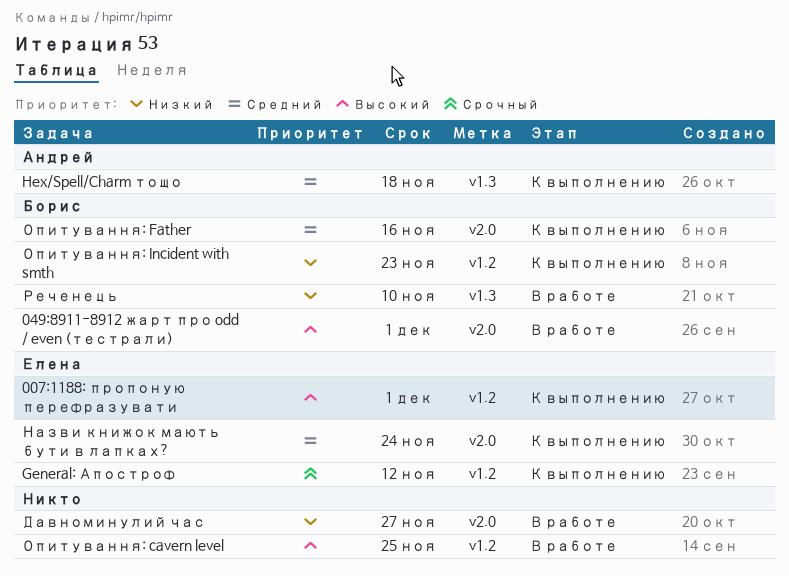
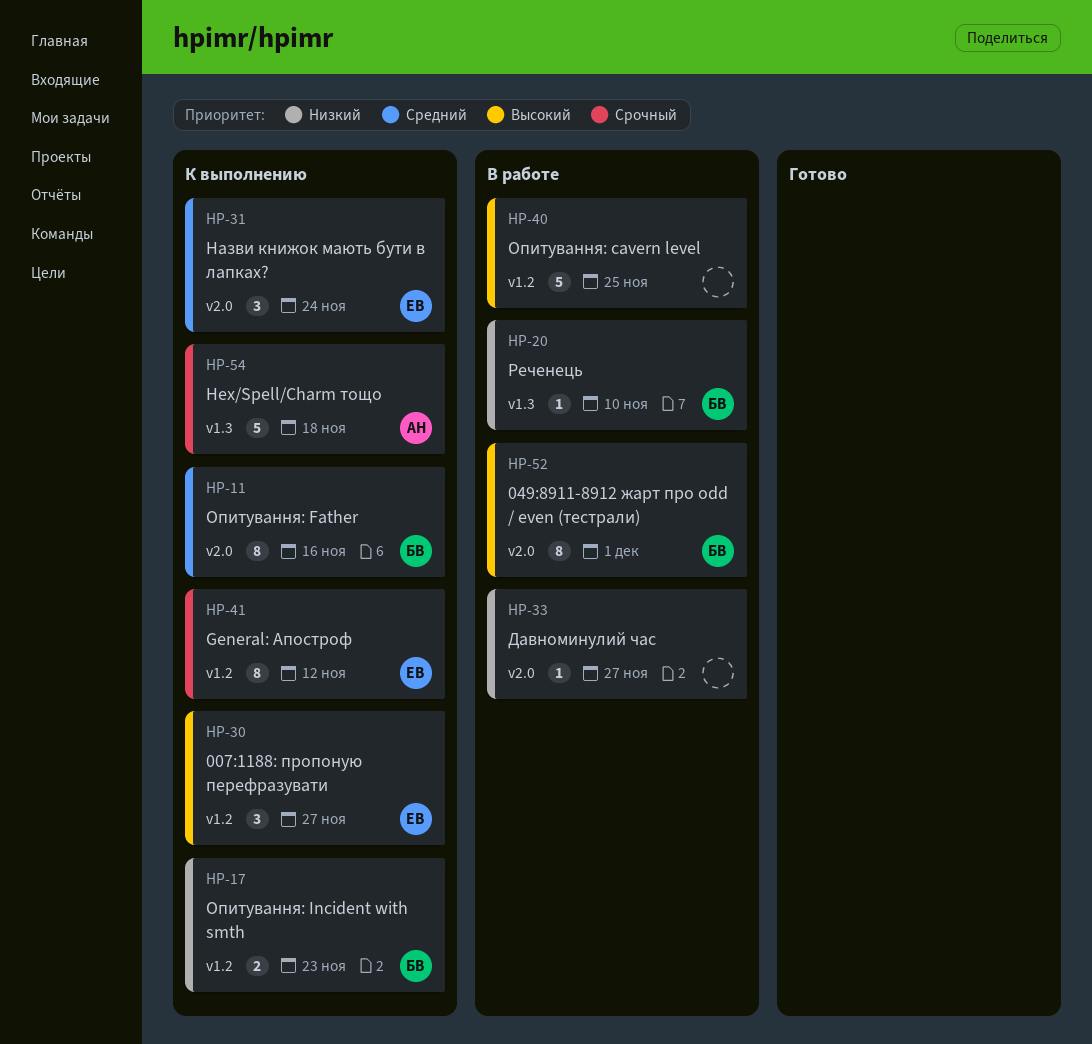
007:1188: пропоную перефразувати, due: Dec 1 -> Nov 27
Hex/Spell/Charm тощо, priority: Средний -> Срочный

